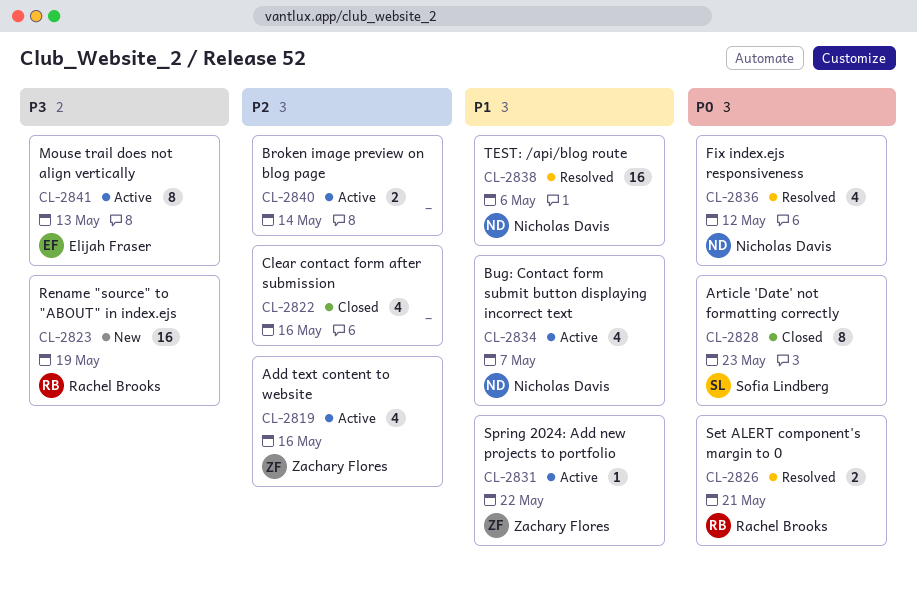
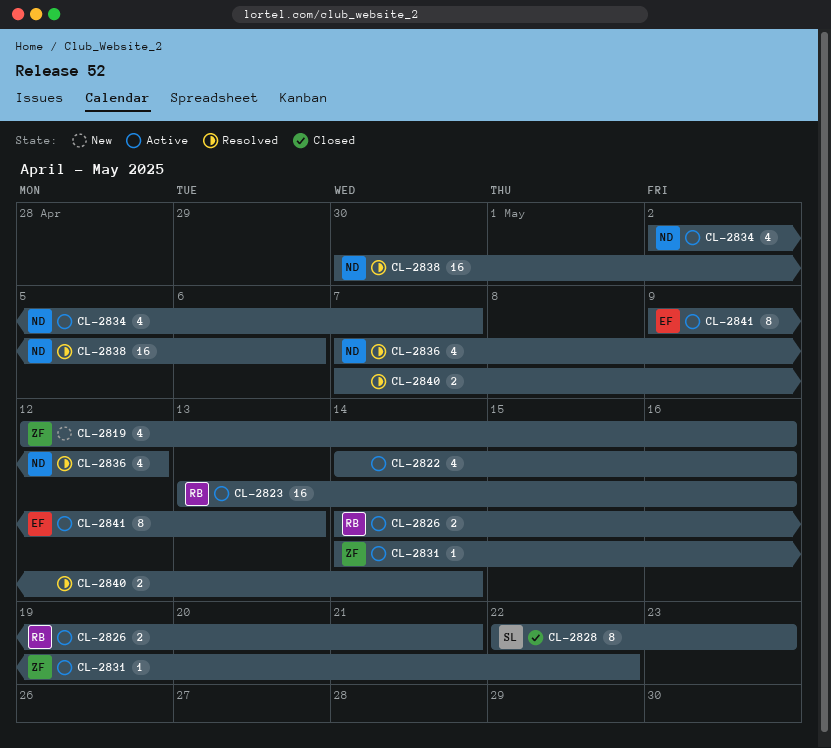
CL-2819, status: Active -> New
CL-2822, status: Closed -> Active
CL-2823, status: New -> Active
CL-2823, due: May 19 -> May 16
CL-2826, status: Resolved -> Active
CL-2840, status: Active -> Resolved

